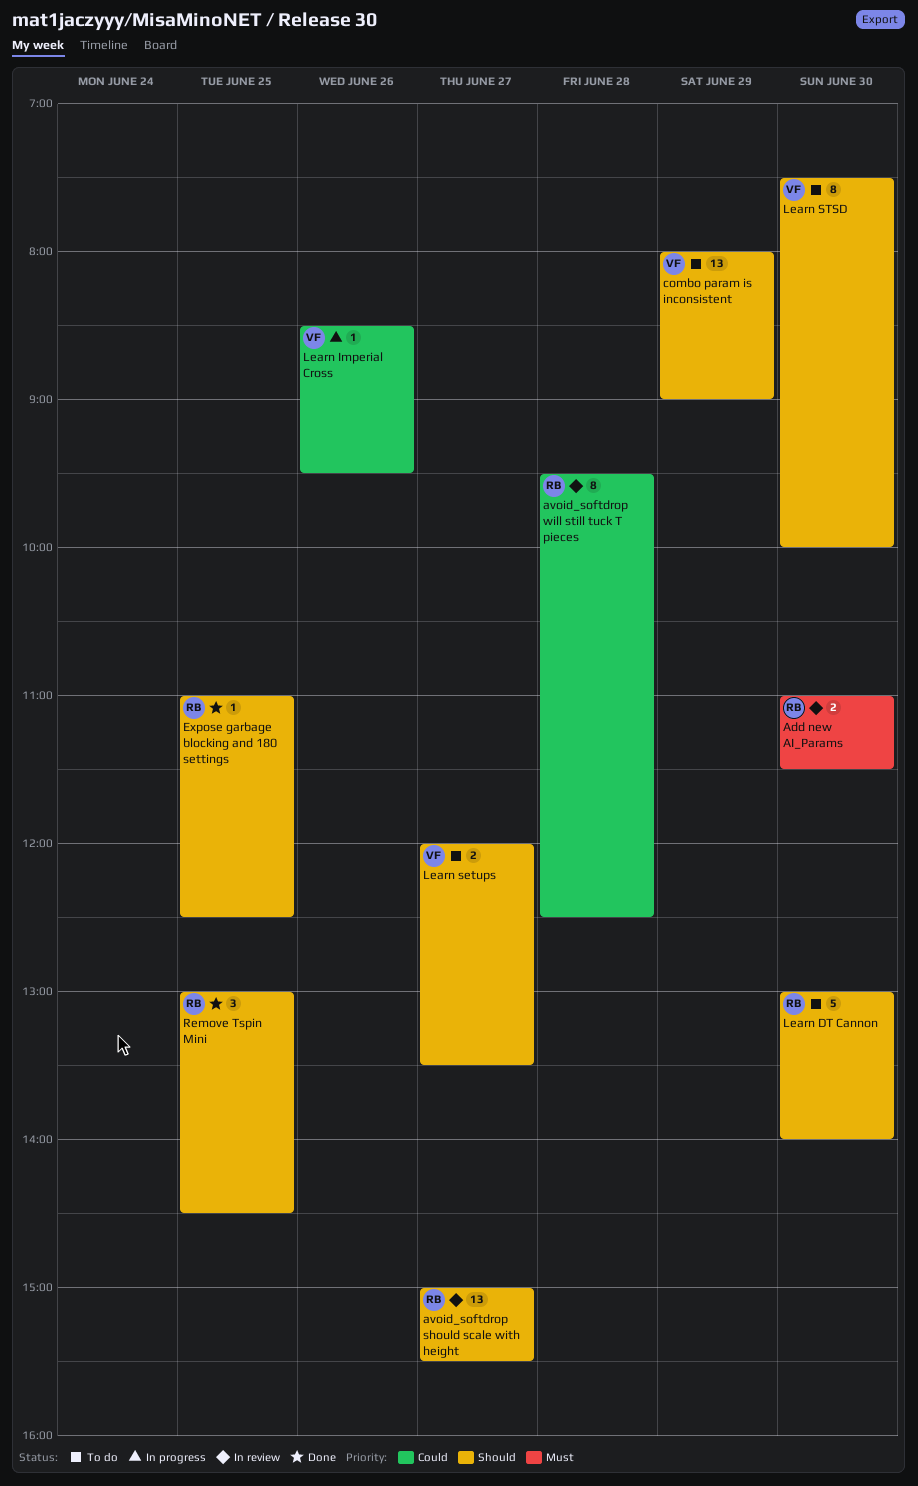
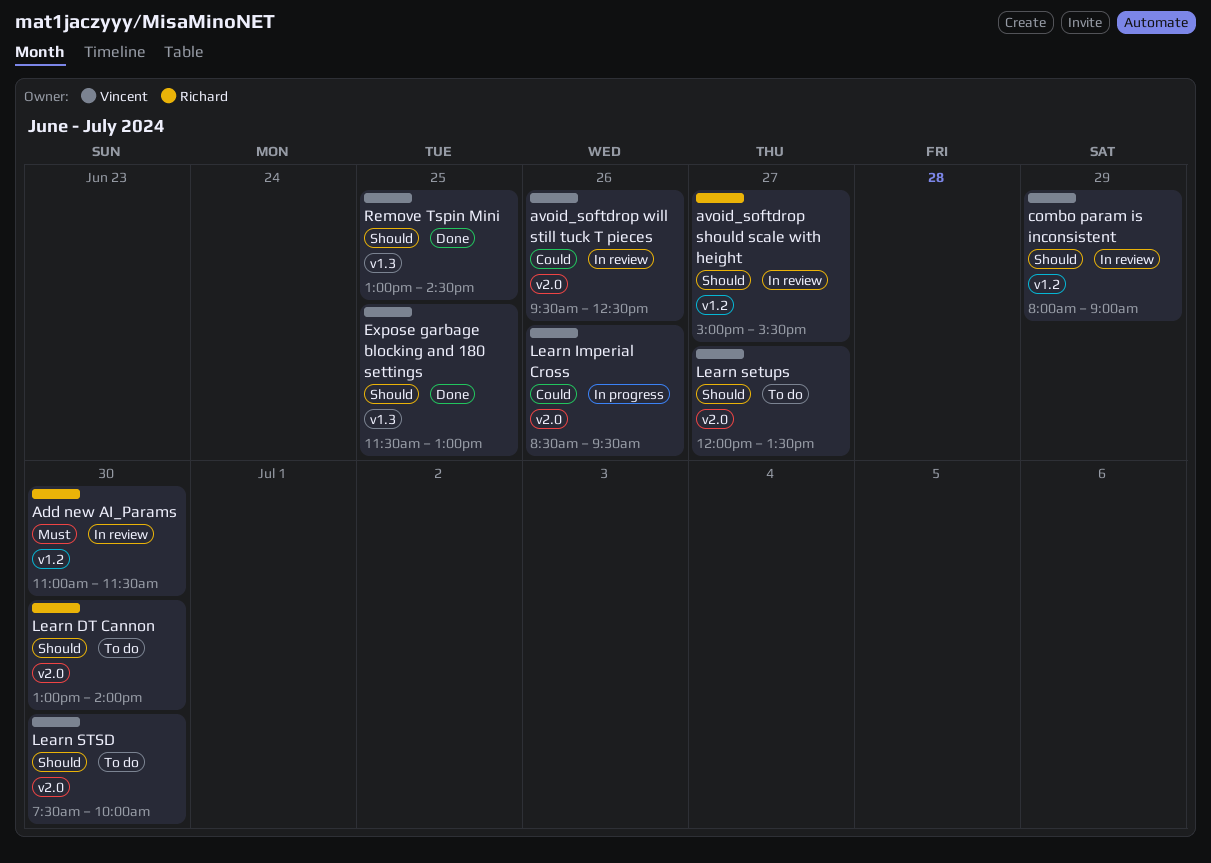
avoid_softdrop will still tuck T pieces, owner: Richard -> Vincent
avoid_softdrop will still tuck T pieces, day: Jun 28 -> Jun 26
combo param is inconsistent, status: To do -> In review
Expose garbage blocking and 180 settings, owner: Richard -> Vincent
Expose garbage blocking and 180 settings, begins: 11:00 -> 11:30
Expose garbage blocking and 180 settings, ends: 12:30 -> 13:00
Remove Tspin Mini, owner: Richard -> Vincent

